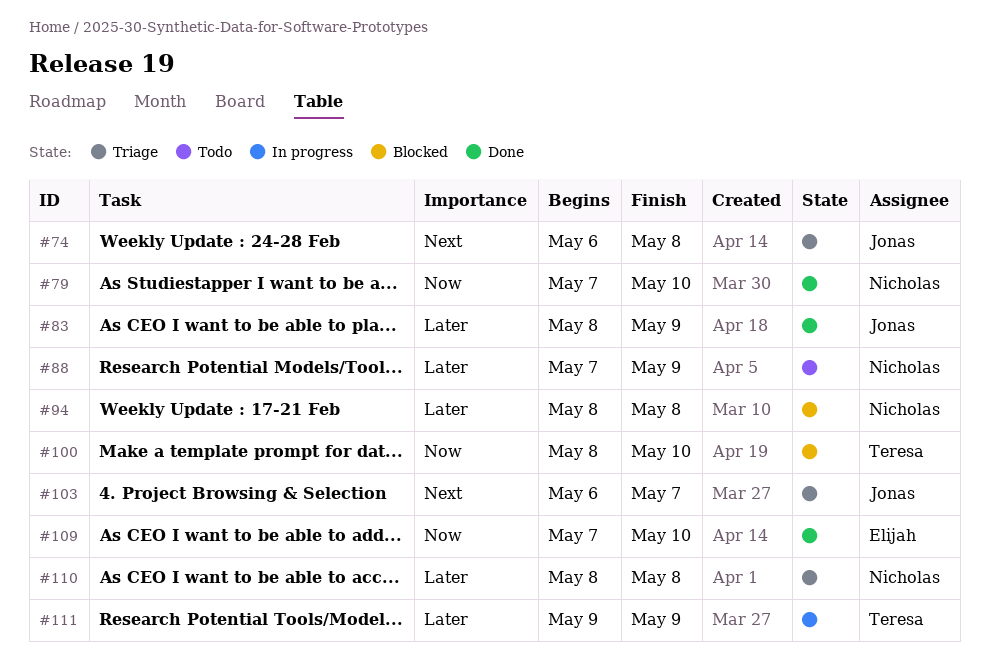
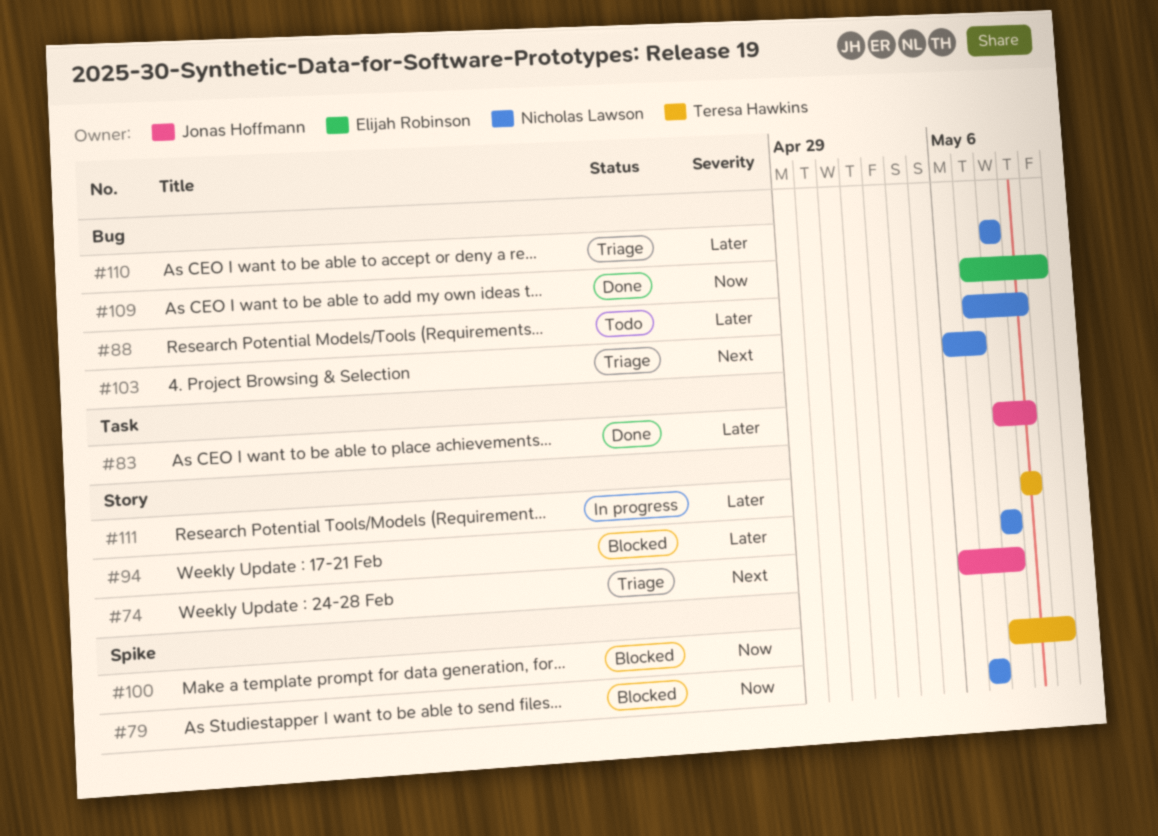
#79, status: Done -> Blocked
#79, due: May 10 -> May 7
#103, owner: Jonas Hoffmann -> Nicholas Lawson

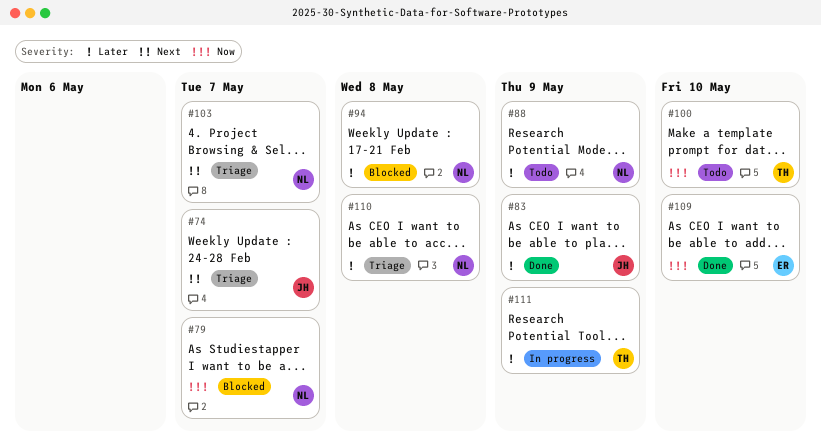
#74, due: May 8 -> May 7
#100, status: Blocked -> Todo

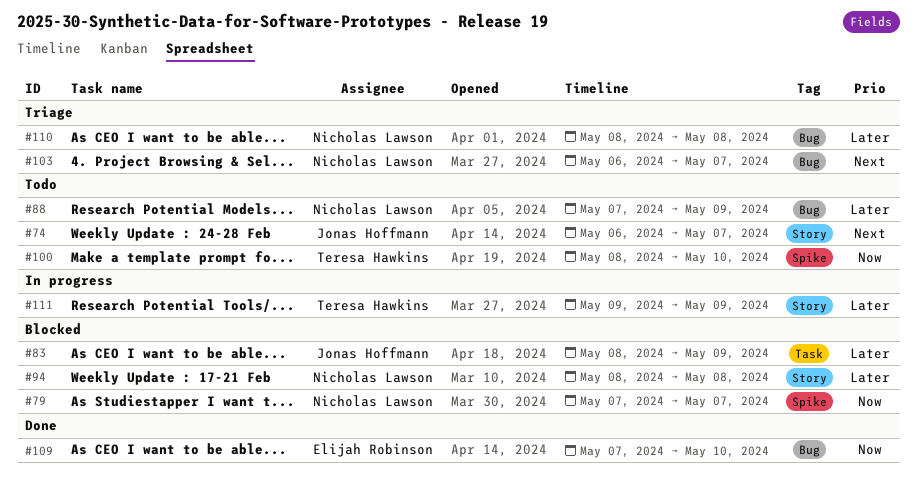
#74, status: Triage -> Todo
#83, status: Done -> Blocked

